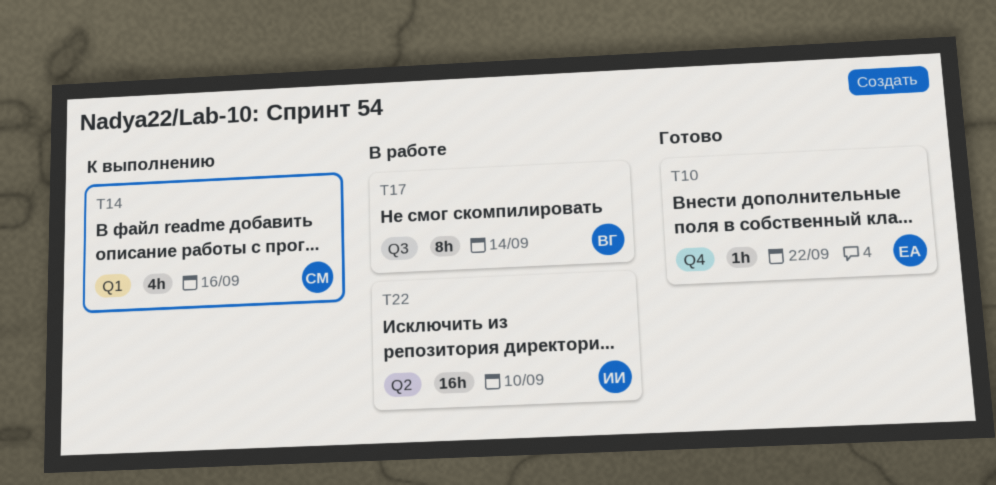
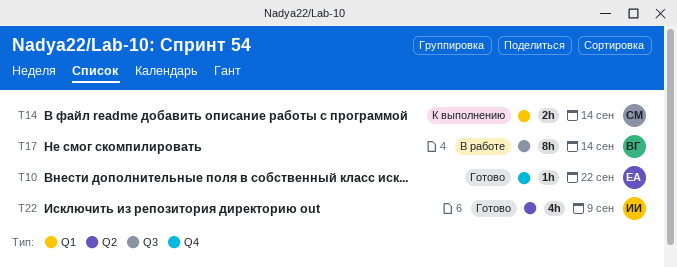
T14, estimate: 4h -> 2h
T14, due: Sep 16 -> Sep 14
T22, status: В работе -> Готово
T22, estimate: 16h -> 4h
T22, due: Sep 10 -> Sep 9

